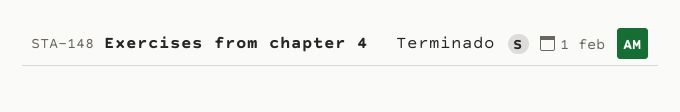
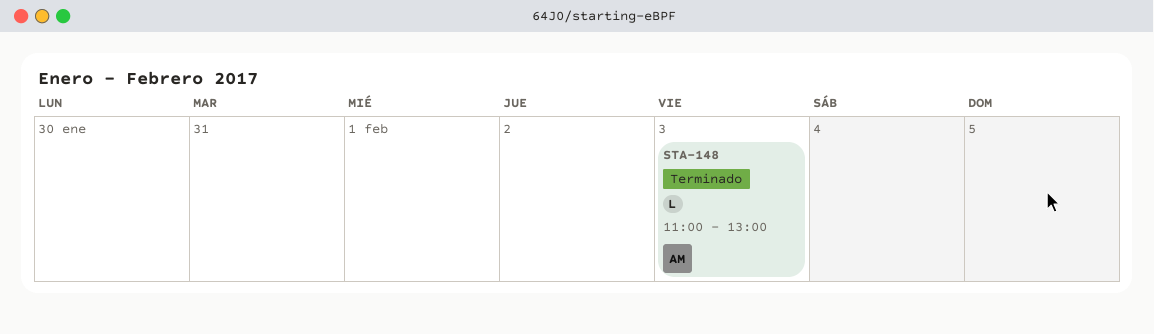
STA-148, estimate: S -> L
STA-148, day: Feb 1 -> Feb 3

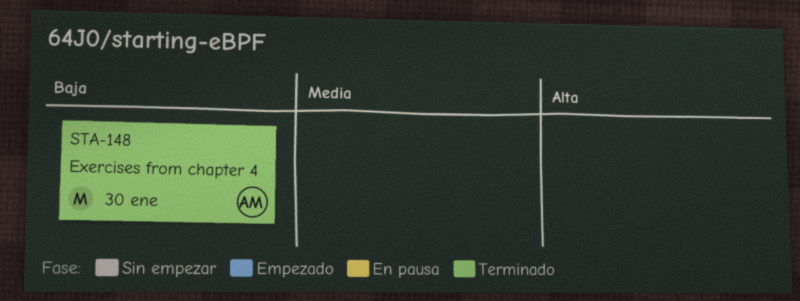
STA-148, estimate: L -> M
STA-148, day: Feb 3 -> Jan 30

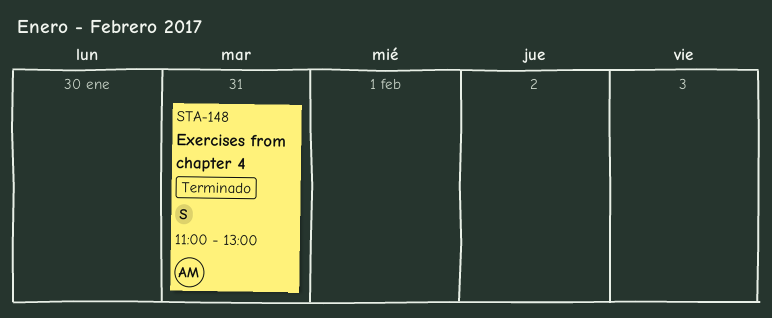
STA-148, estimate: M -> S
STA-148, day: Jan 30 -> Jan 31

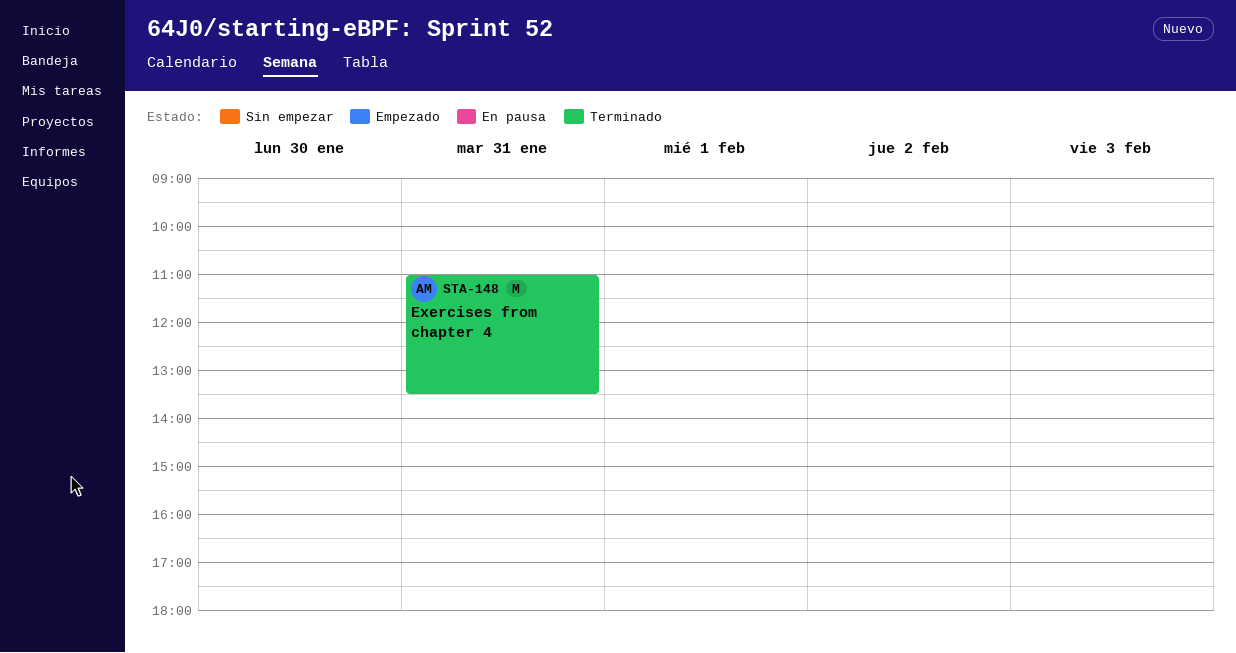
STA-148, estimate: S -> M
STA-148, ends: 13:00 -> 13:30

